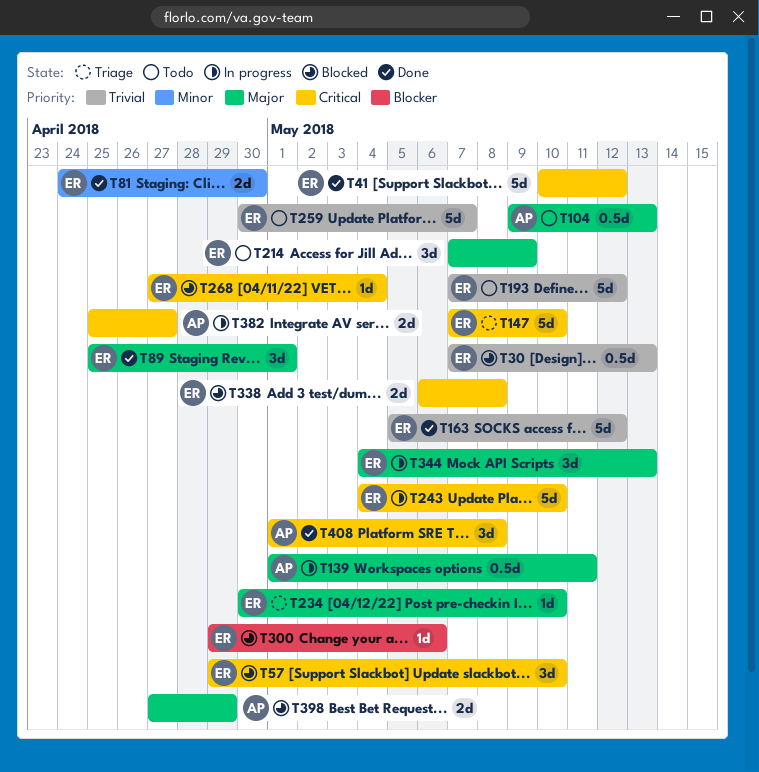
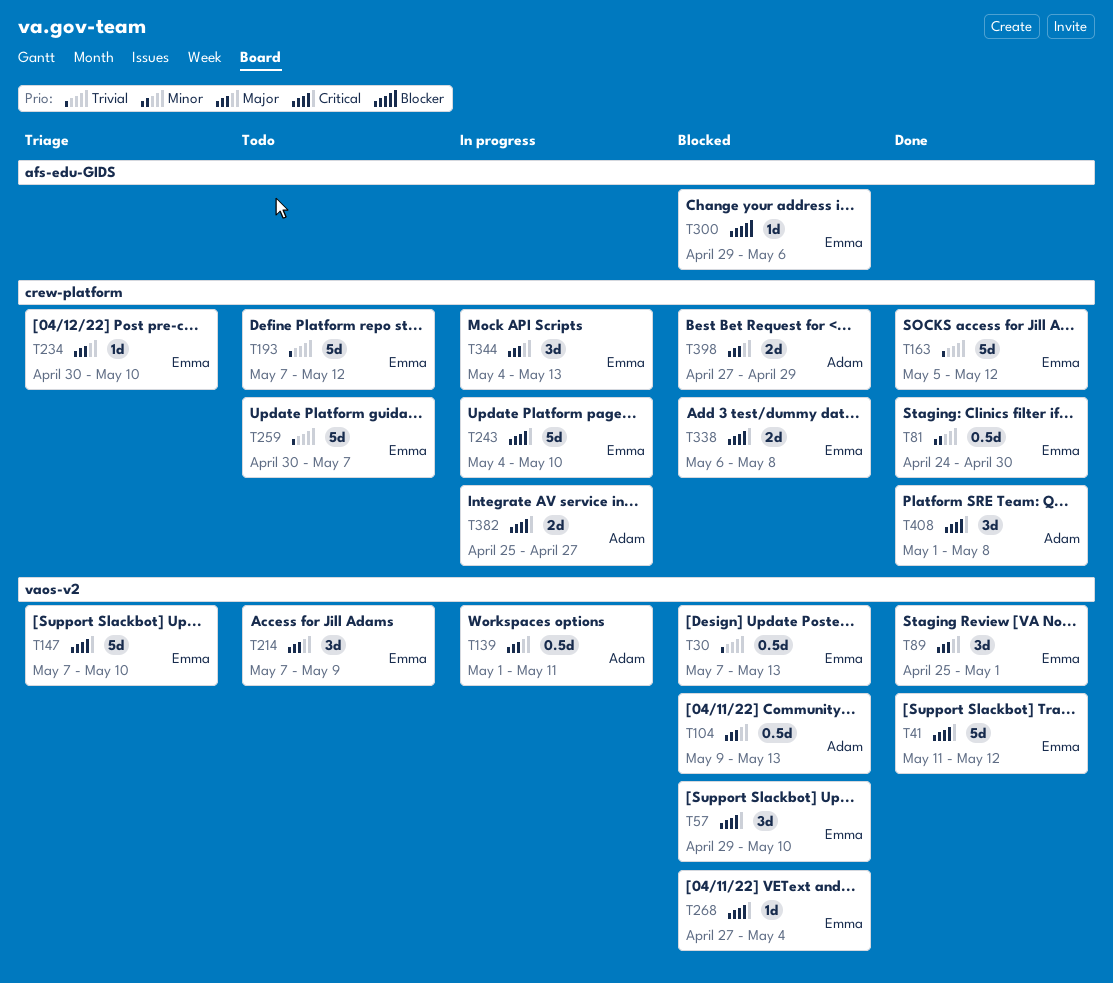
T41, start: May 10 -> May 11
T81, estimate: 2d -> 0.5d
T104, status: Todo -> Blocked

